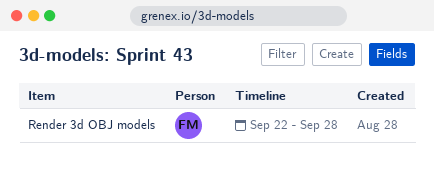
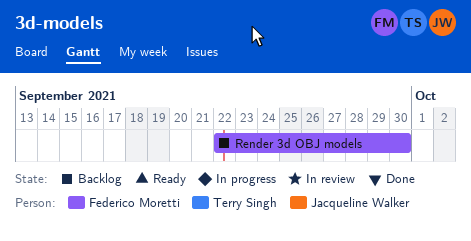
Render 3d OBJ models, due: Sep 28 -> Sep 30

